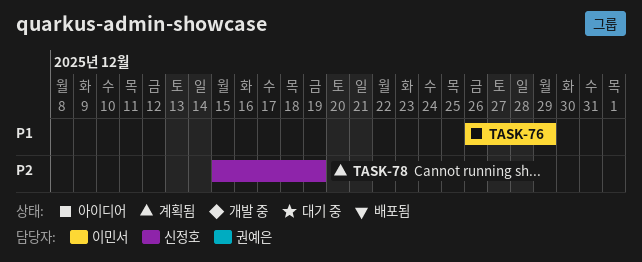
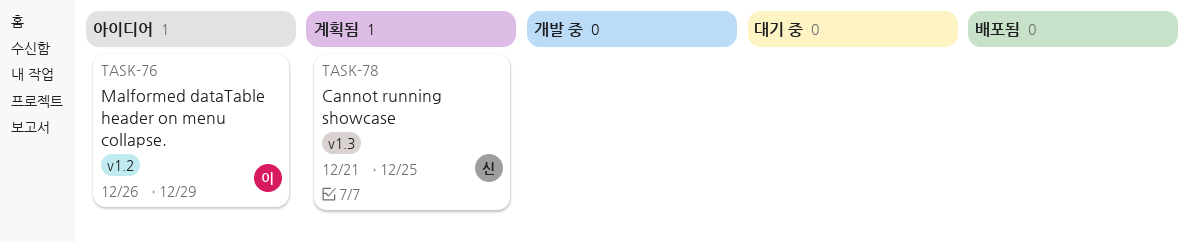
TASK-78, start: Dec 15 -> Dec 21
TASK-78, due: Dec 19 -> Dec 25

